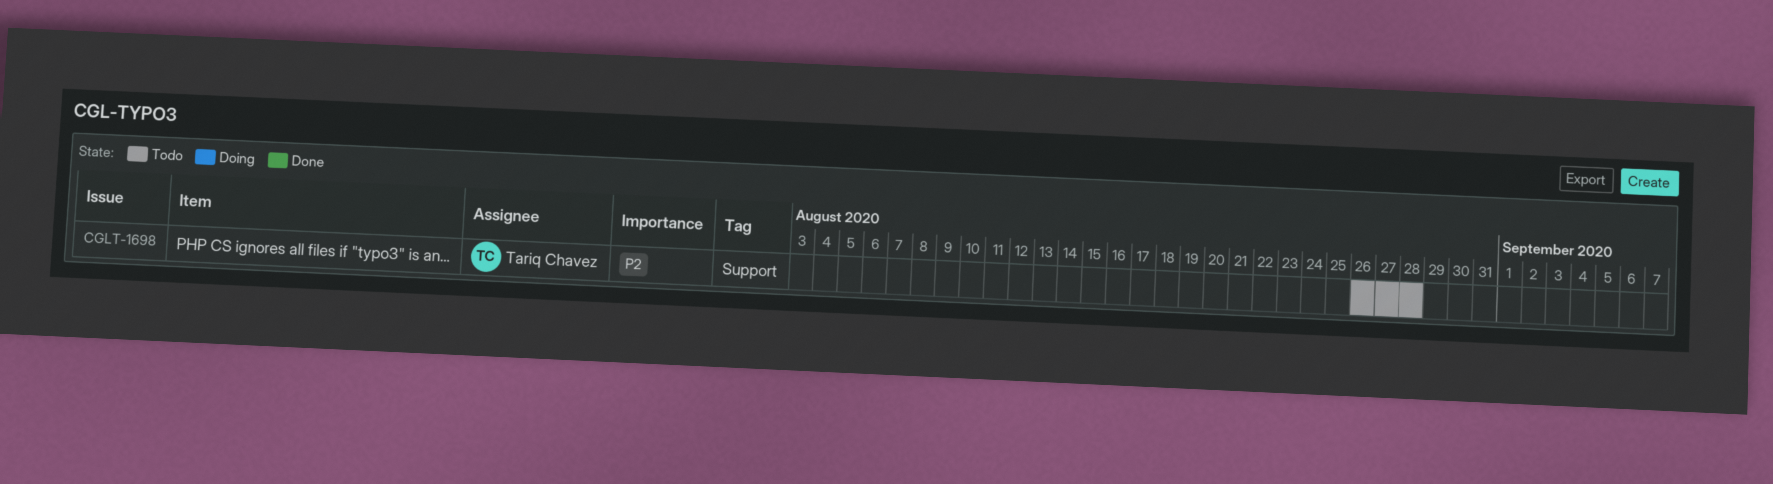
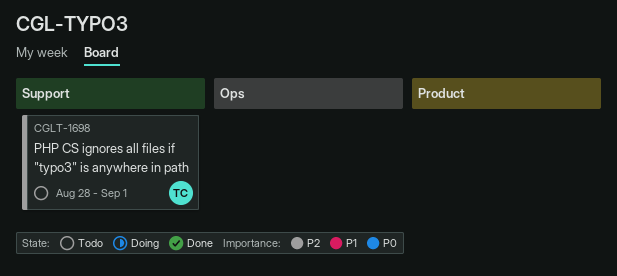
CGLT-1698, start: Aug 26 -> Aug 28
CGLT-1698, due: Aug 28 -> Sep 1

